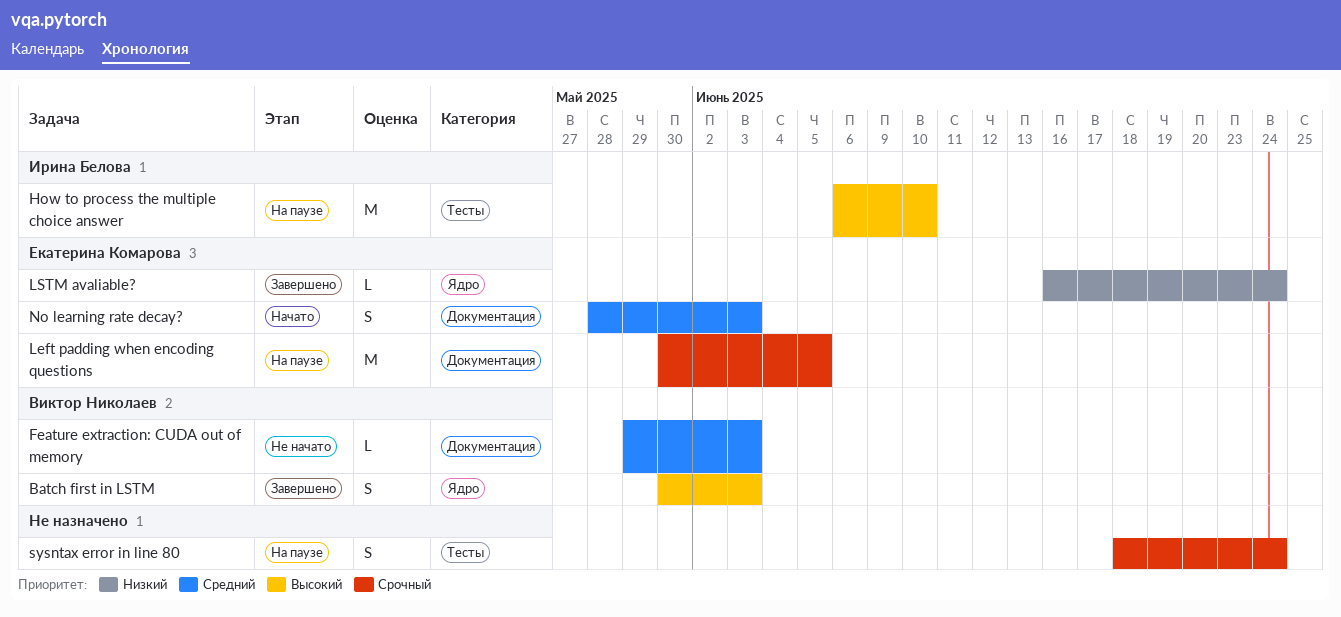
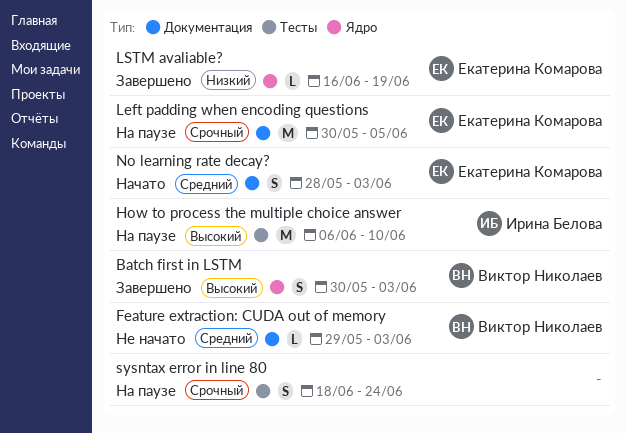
LSTM avaliable?, due: Jun 24 -> Jun 19

